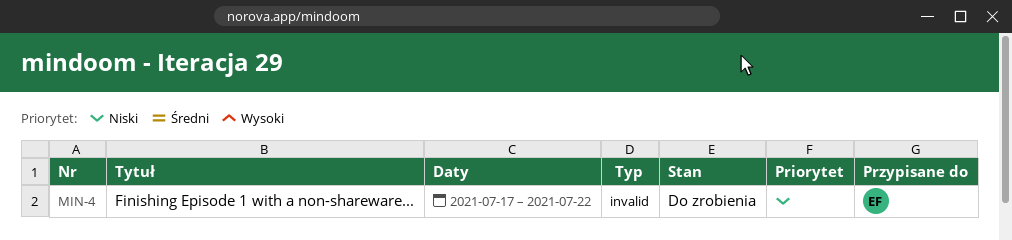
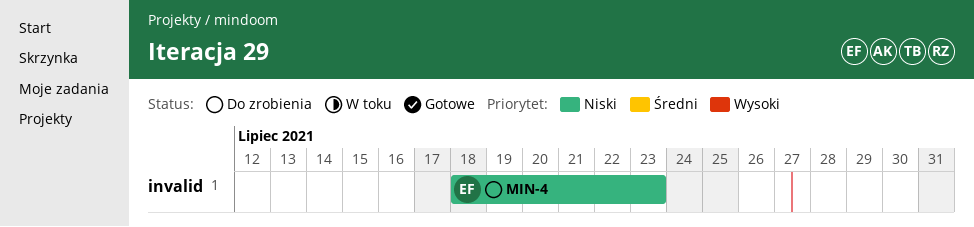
MIN-4, start: Jul 17 -> Jul 18
MIN-4, due: Jul 22 -> Jul 23

